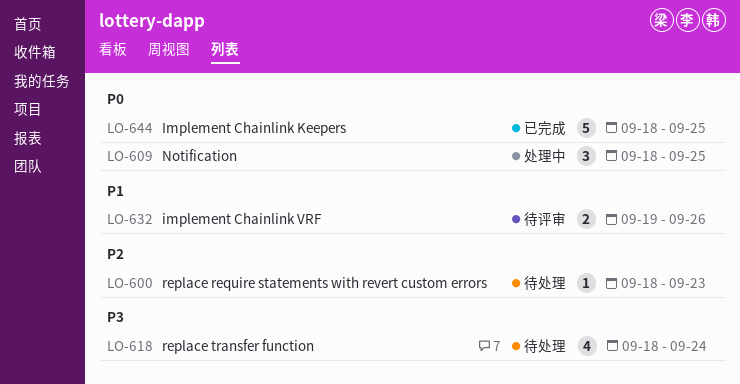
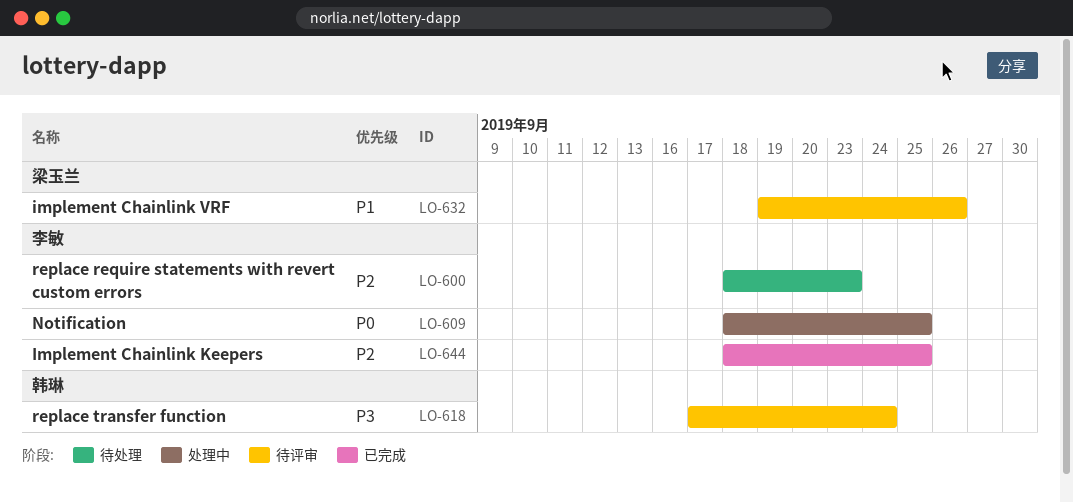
LO-618, status: 待处理 -> 待评审
LO-618, start: Sep 18 -> Sep 17
LO-644, priority: P0 -> P2

